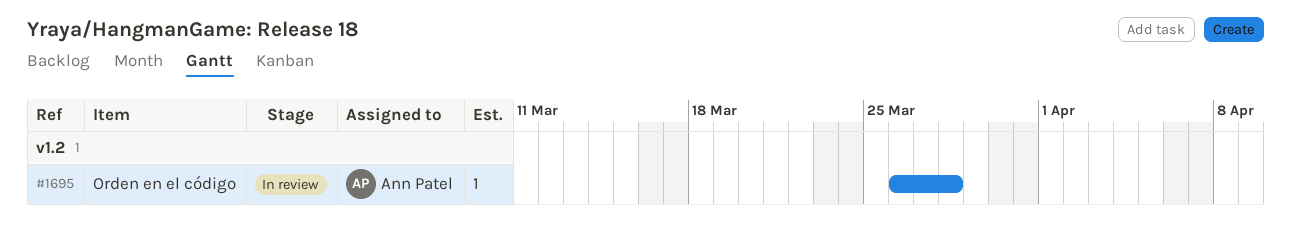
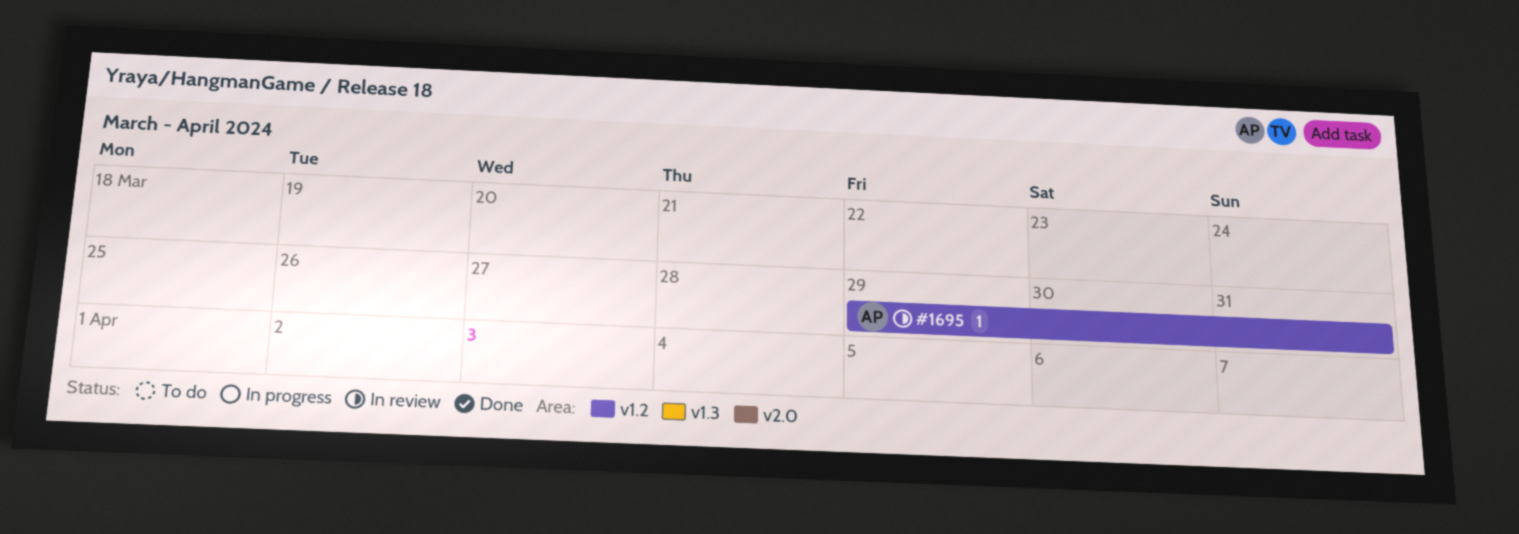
#1695, start: Mar 26 -> Mar 29
#1695, due: Mar 28 -> Mar 31

